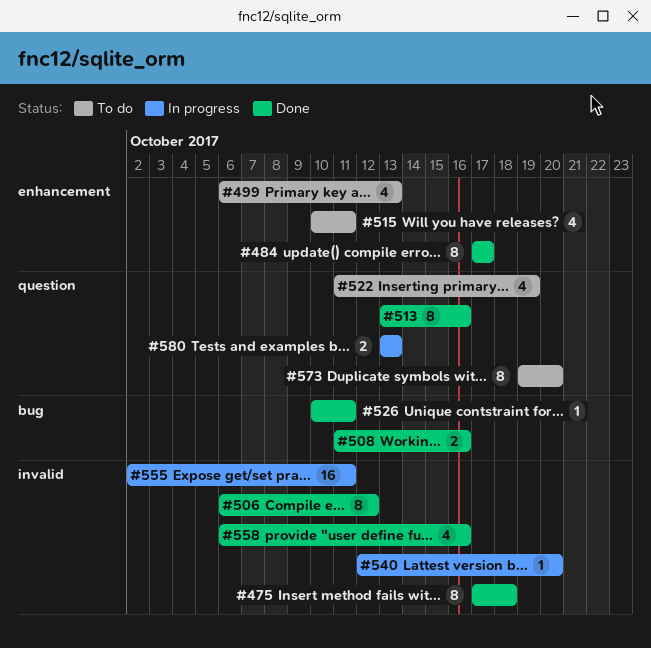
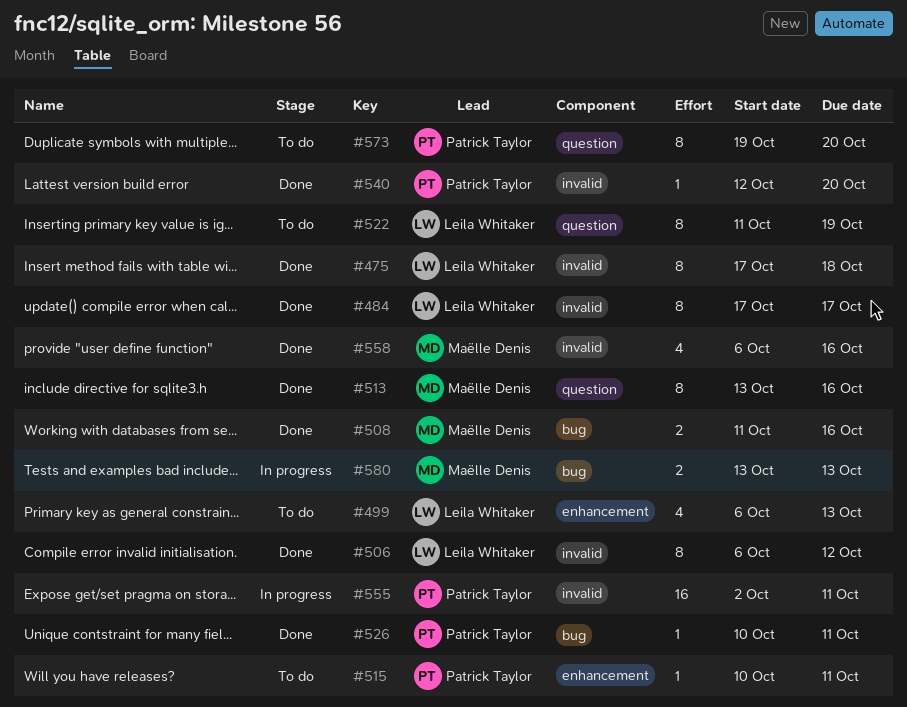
#484, label: enhancement -> invalid
#515, estimate: 4 -> 1
#522, estimate: 4 -> 8
#540, status: In progress -> Done
#580, label: question -> bug

